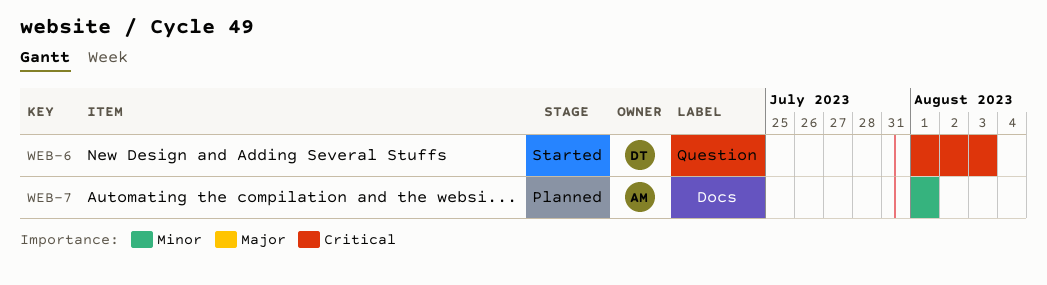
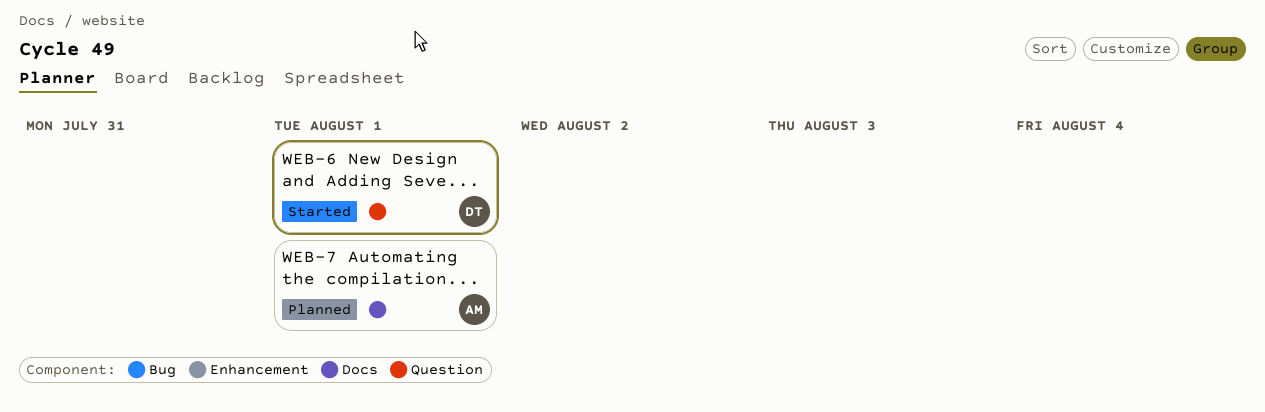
WEB-6, due: Aug 3 -> Aug 1

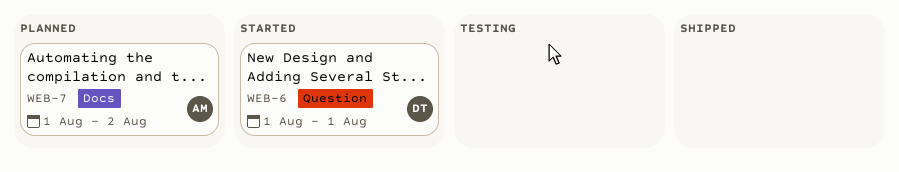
WEB-7, due: Aug 1 -> Aug 2

